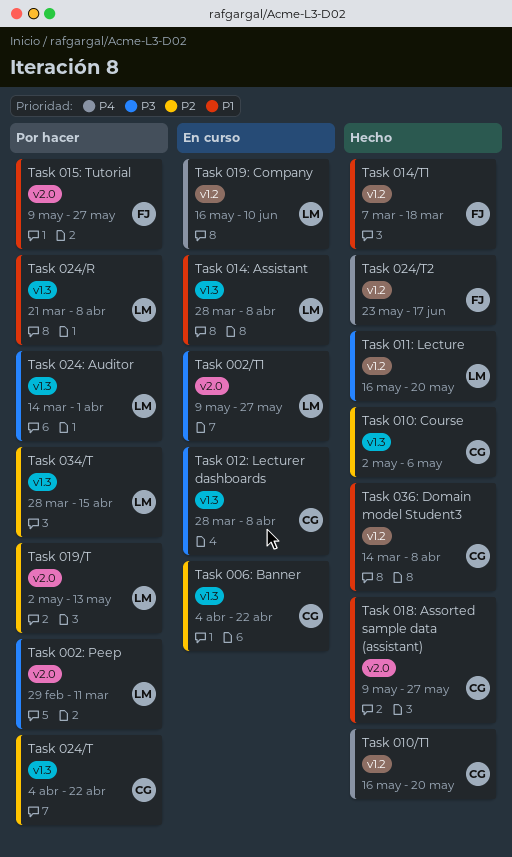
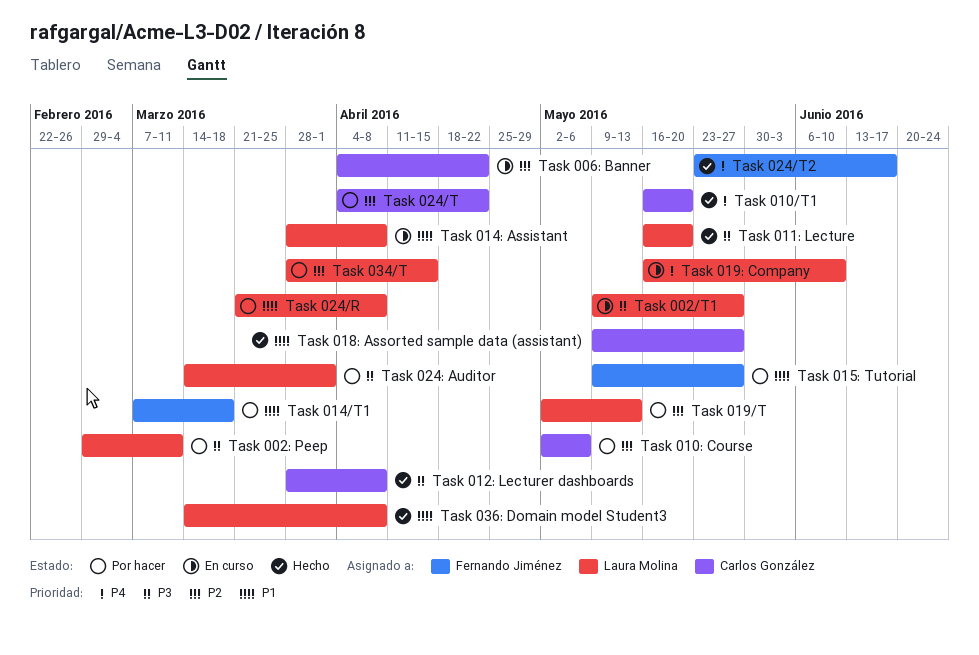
Task 010: Course, status: Hecho -> Por hacer
Task 012: Lecturer dashboards, status: En curso -> Hecho
Task 014/T1, status: Hecho -> Por hacer
Task 036: Domain model Student3, owner: Carlos González -> Laura Molina

